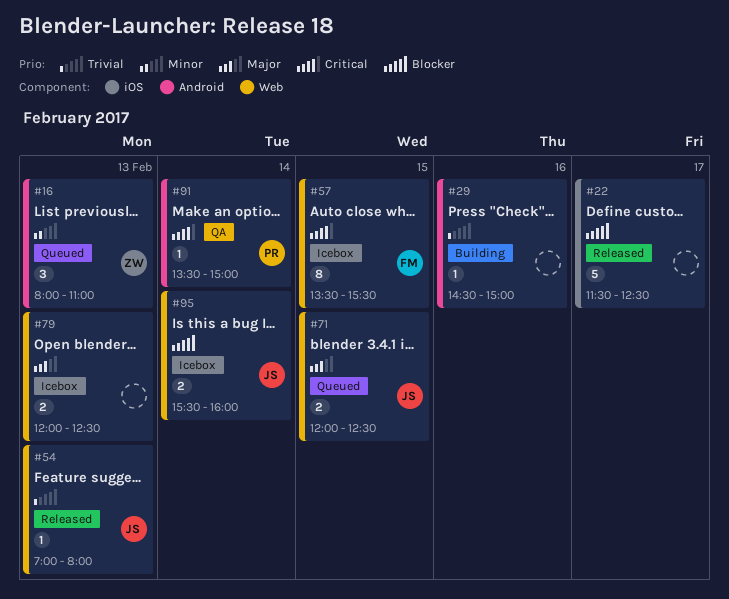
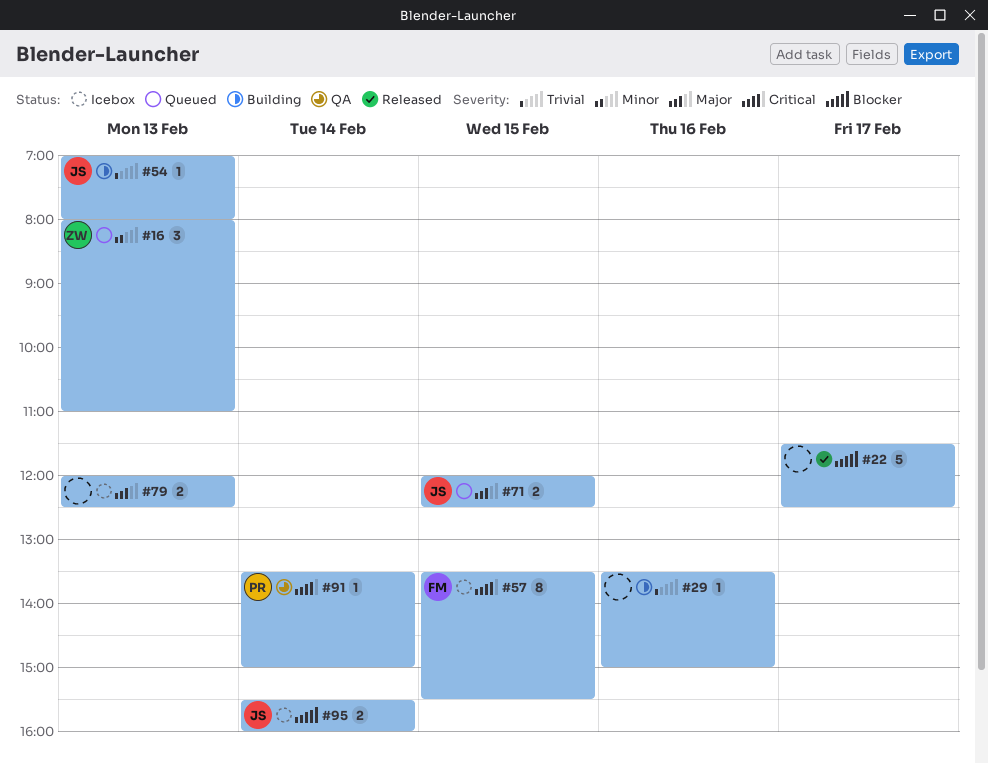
#29, begins: 14:30 -> 13:30
#54, status: Released -> Building

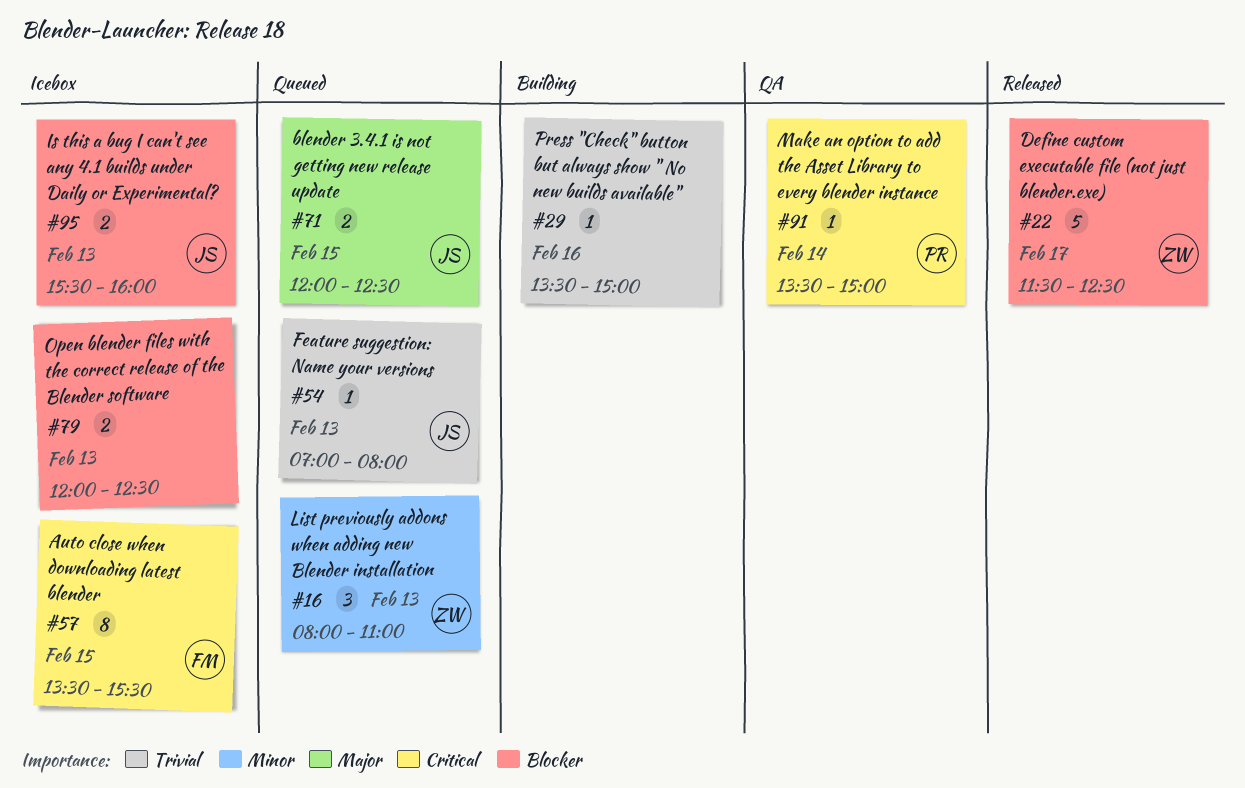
#22, owner: none -> ZW
#54, status: Building -> Queued
#79, priority: Major -> Blocker
#95, day: Feb 14 -> Feb 13

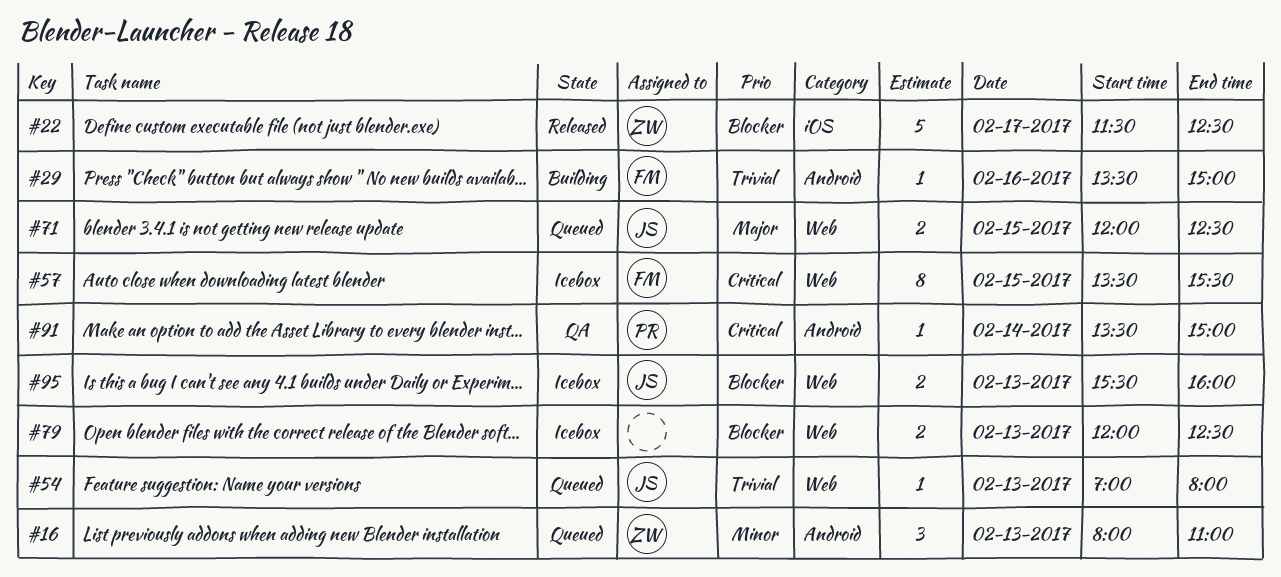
#29, owner: none -> FM

